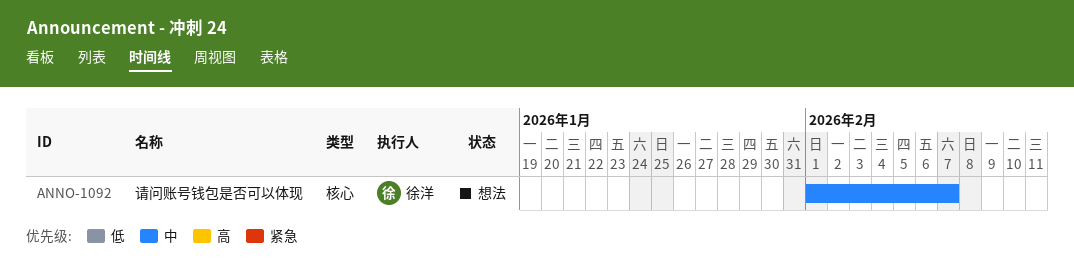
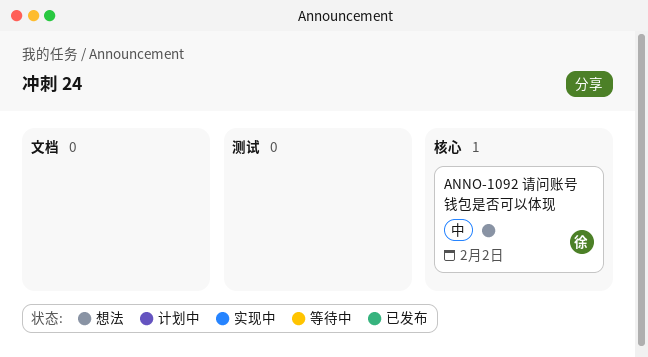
ANNO-1092, due: Feb 7 -> Feb 2

